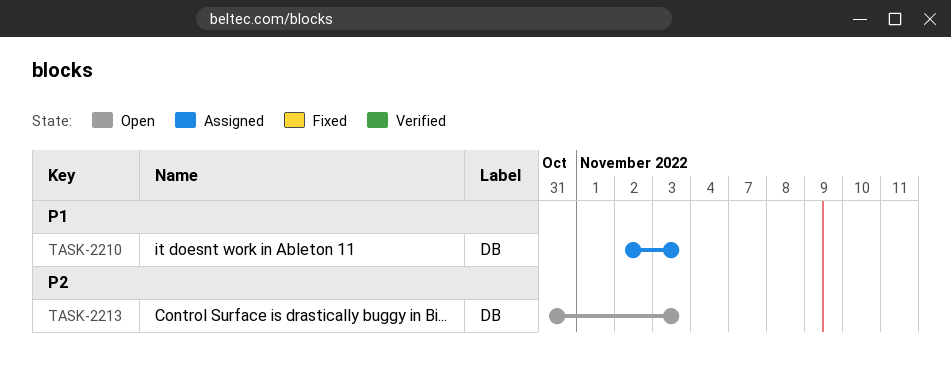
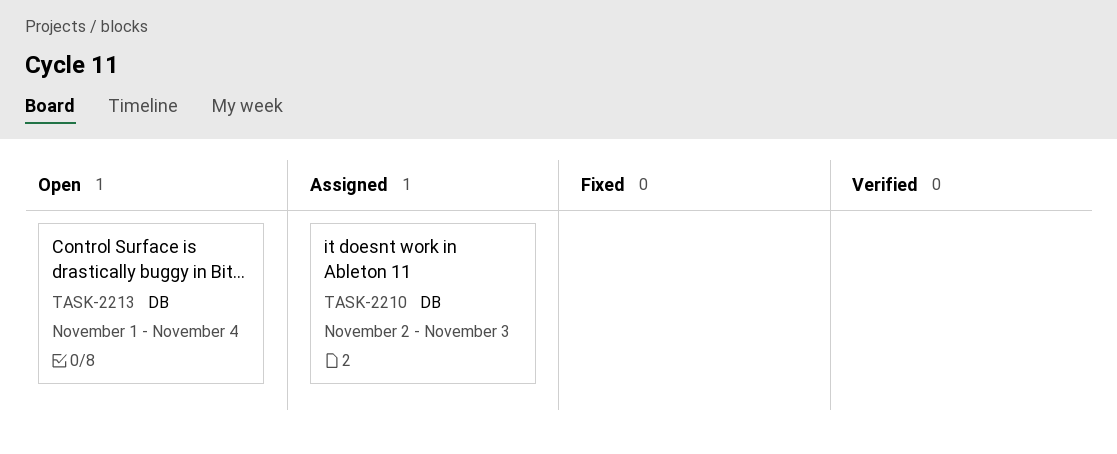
TASK-2213, start: Oct 31 -> Nov 1
TASK-2213, due: Nov 3 -> Nov 4

